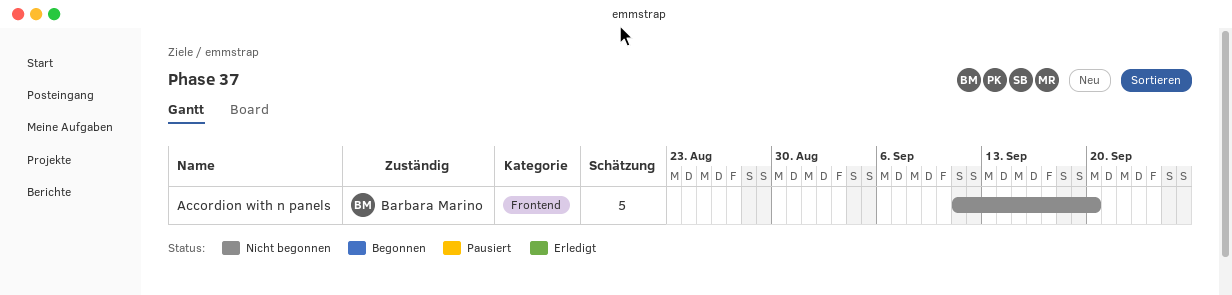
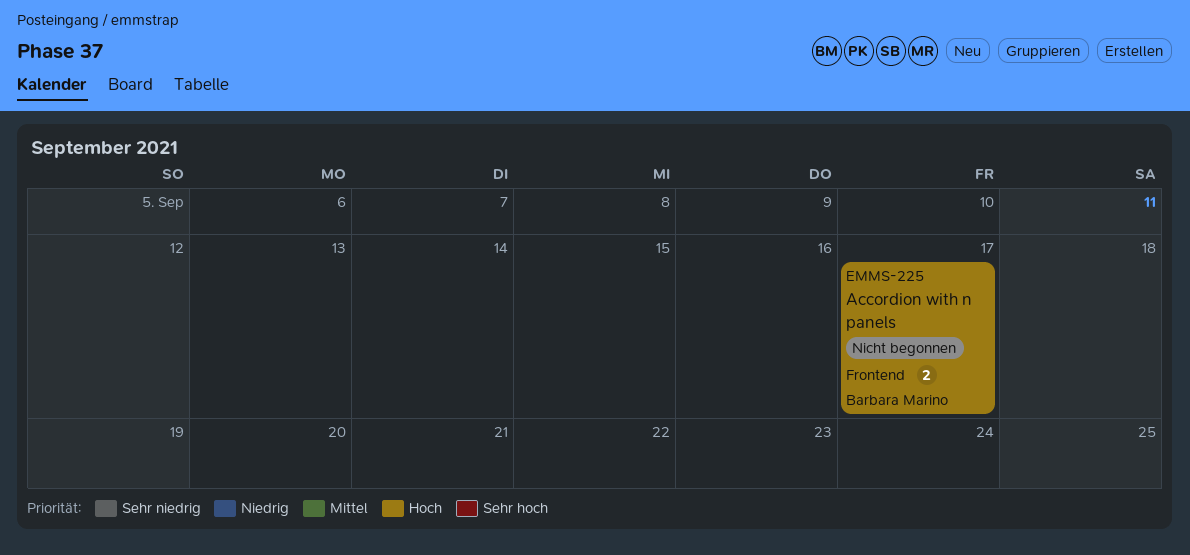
Accordion with n panels, estimate: 5 -> 2
Accordion with n panels, due: Sep 20 -> Sep 17

